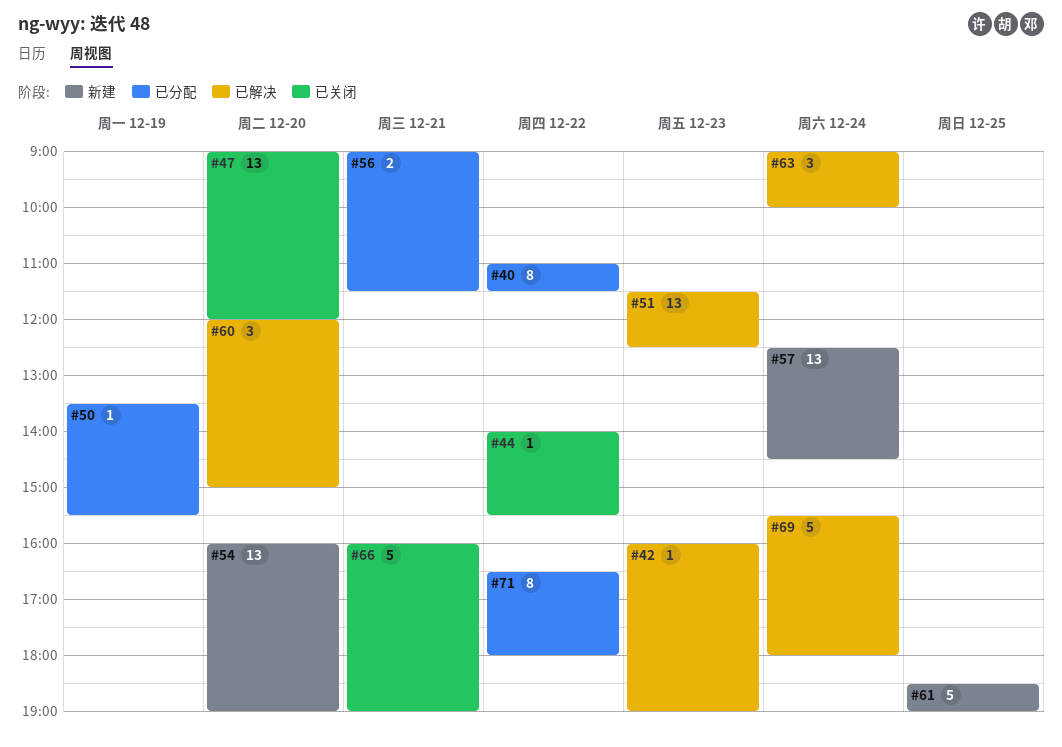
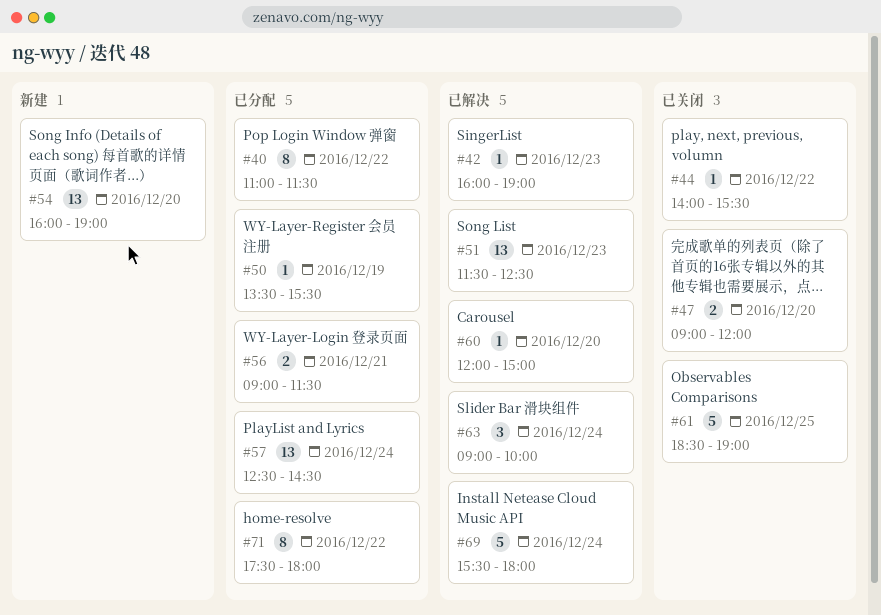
#47, estimate: 13 -> 2
#57, status: 新建 -> 已分配
#60, estimate: 3 -> 1
#61, status: 新建 -> 已关闭
#66: present -> none
#71, begins: 16:30 -> 17:30

